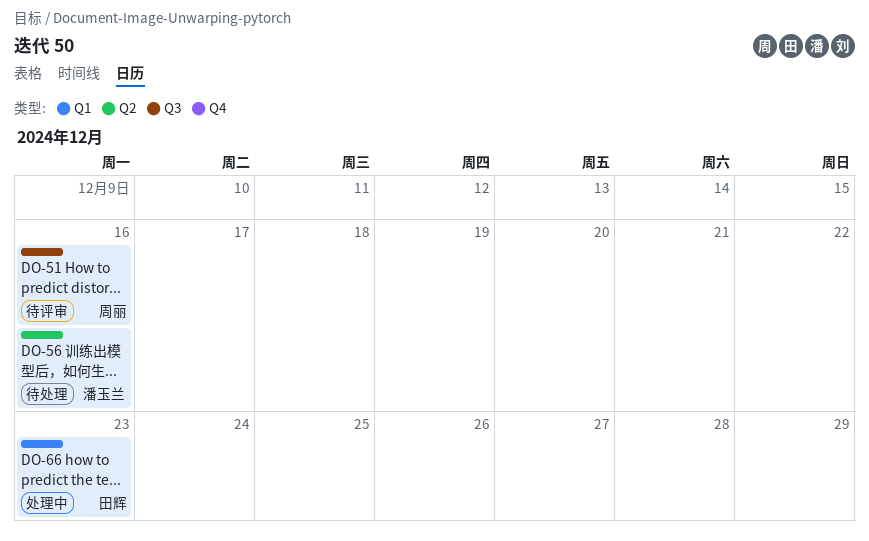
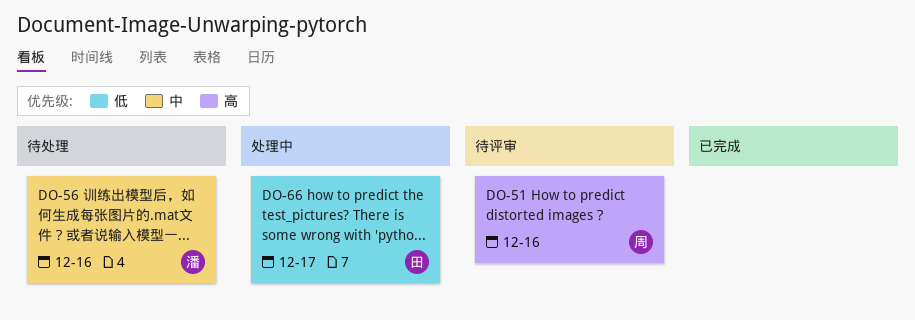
DO-66, due: Dec 23 -> Dec 17

